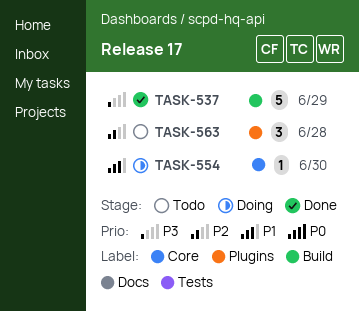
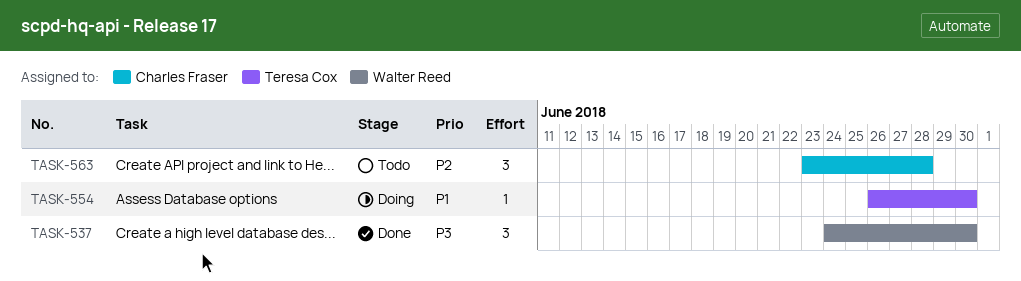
TASK-537, estimate: 5 -> 3
TASK-537, due: Jun 29 -> Jun 30

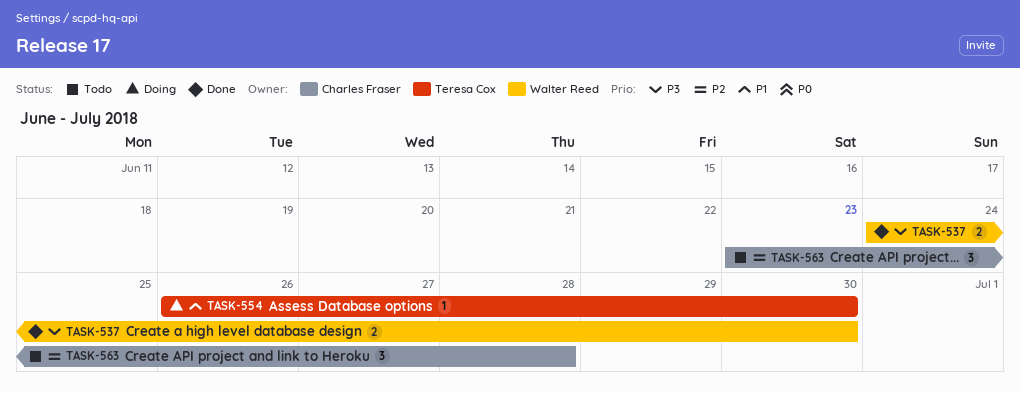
TASK-537, estimate: 3 -> 2

